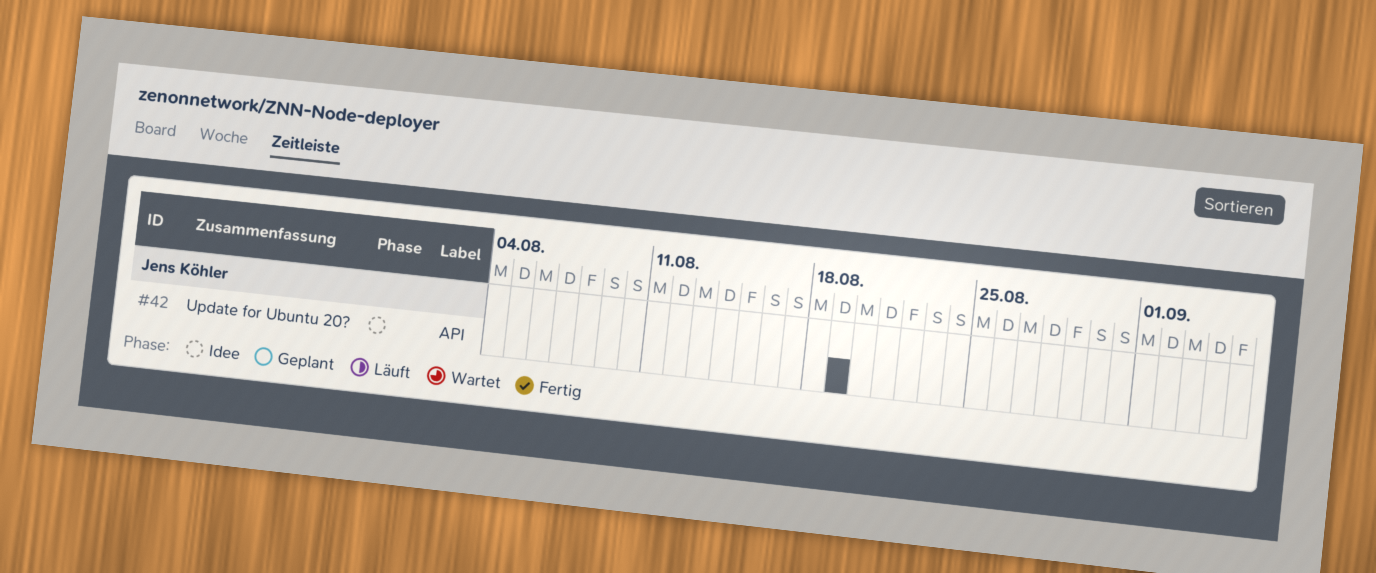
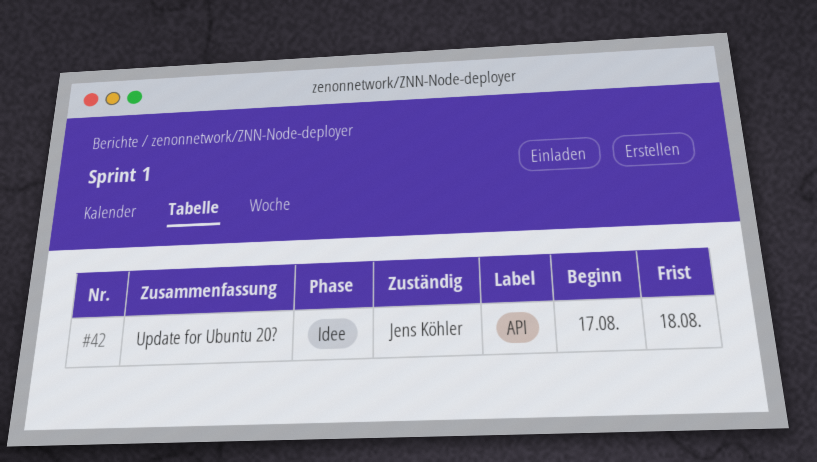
#42, start: Aug 19 -> Aug 17
#42, due: Aug 19 -> Aug 18

